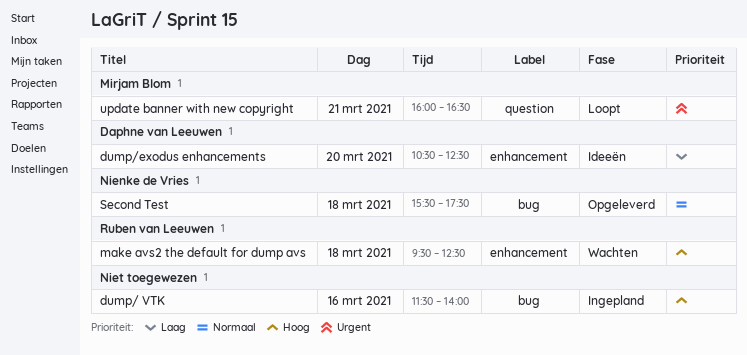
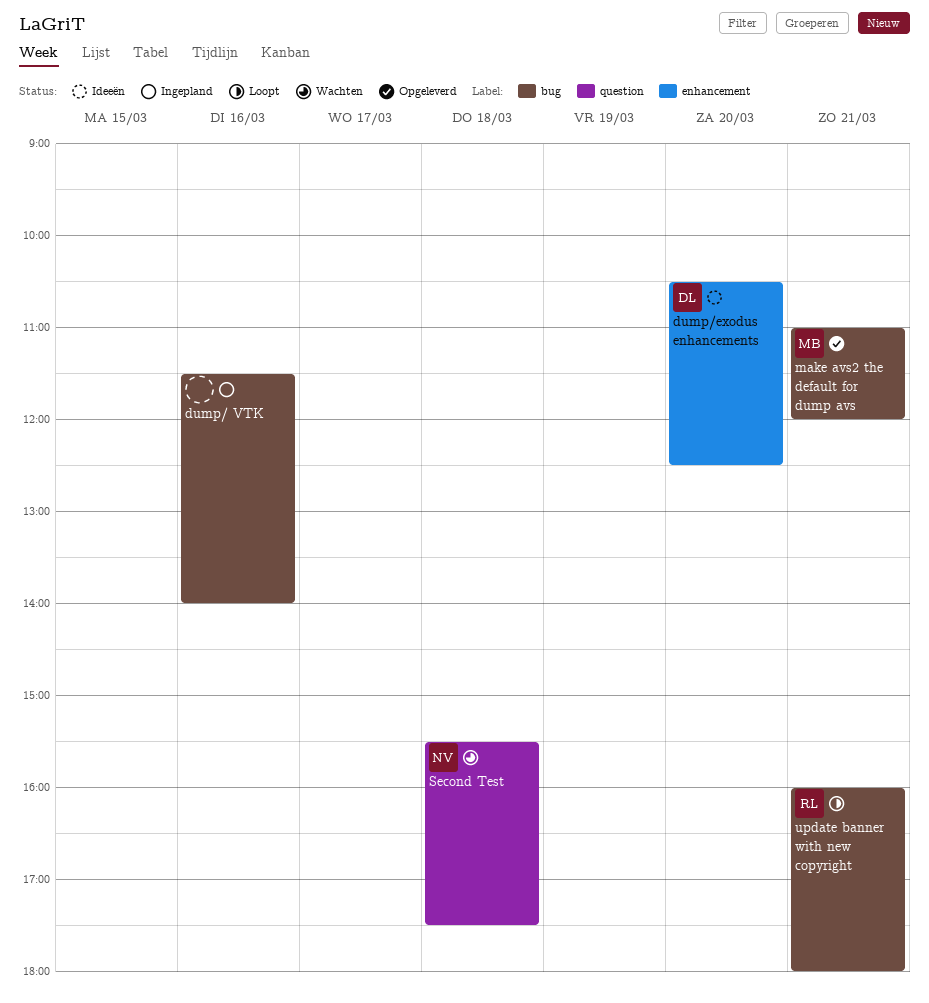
make avs2 the default for dump avs, status: Wachten -> Opgeleverd
make avs2 the default for dump avs, owner: Ruben van Leeuwen -> Mirjam Blom
make avs2 the default for dump avs, label: enhancement -> bug
make avs2 the default for dump avs, day: Mar 18 -> Mar 21
make avs2 the default for dump avs, begins: 09:30 -> 11:00
make avs2 the default for dump avs, ends: 12:30 -> 12:00
Second Test, status: Opgeleverd -> Wachten
Second Test, label: bug -> question
update banner with new copyright, owner: Mirjam Blom -> Ruben van Leeuwen
update banner with new copyright, label: question -> bug
update banner with new copyright, ends: 16:30 -> 18:00

